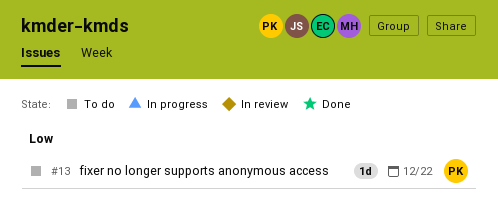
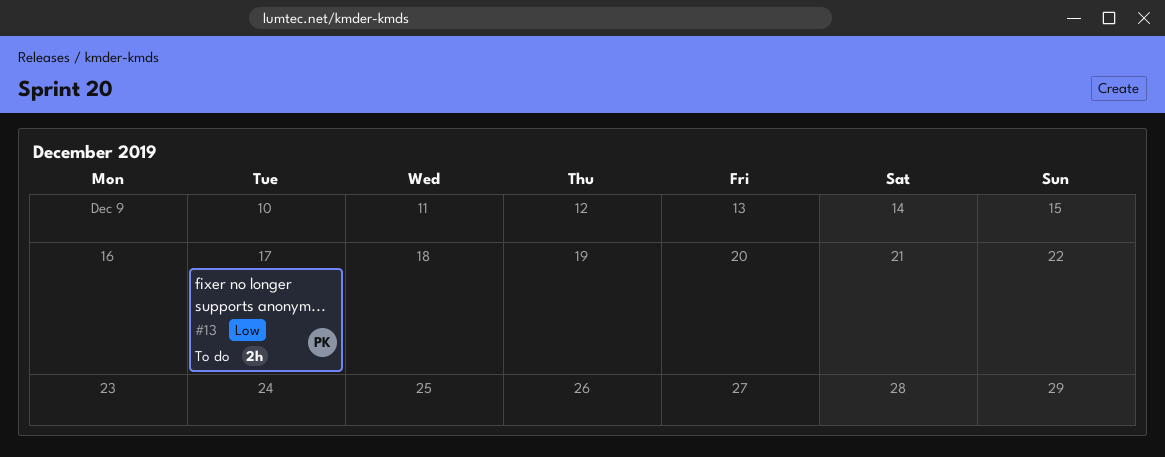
#13, estimate: 1d -> 2h
#13, due: Dec 22 -> Dec 17

